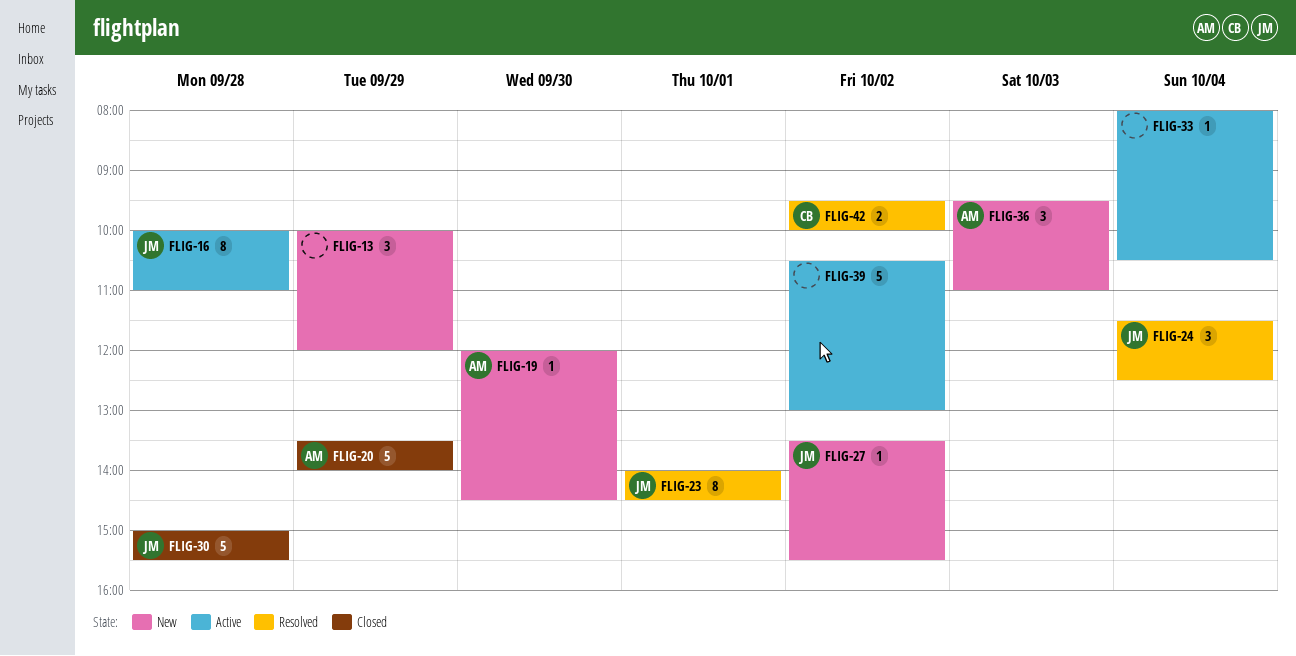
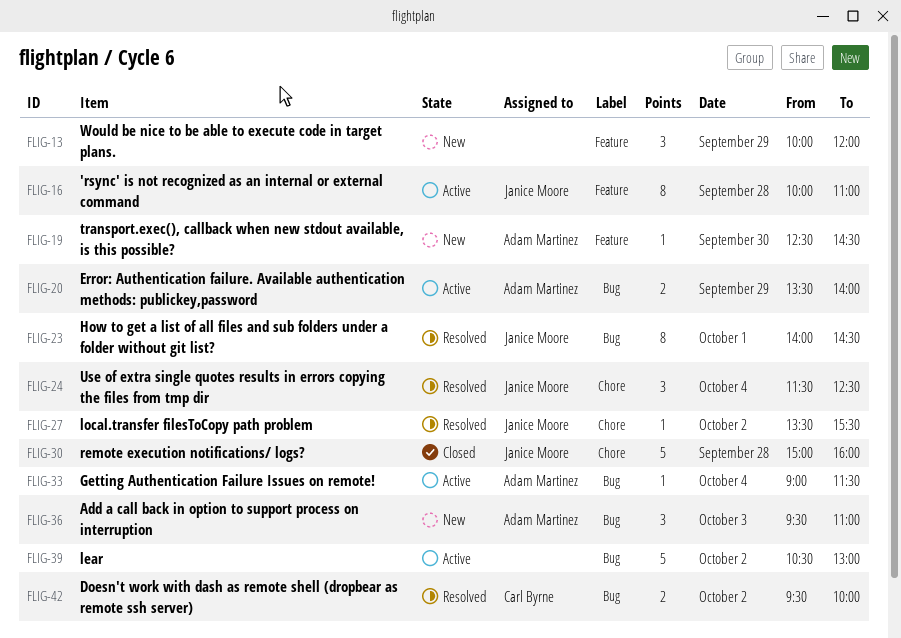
FLIG-19, begins: 12:00 -> 12:30
FLIG-20, status: Closed -> Active
FLIG-20, estimate: 5 -> 2
FLIG-27, status: New -> Resolved
FLIG-30, ends: 15:30 -> 16:00
FLIG-33, owner: none -> Adam Martinez
FLIG-33, begins: 08:00 -> 09:00
FLIG-33, ends: 10:30 -> 11:30

